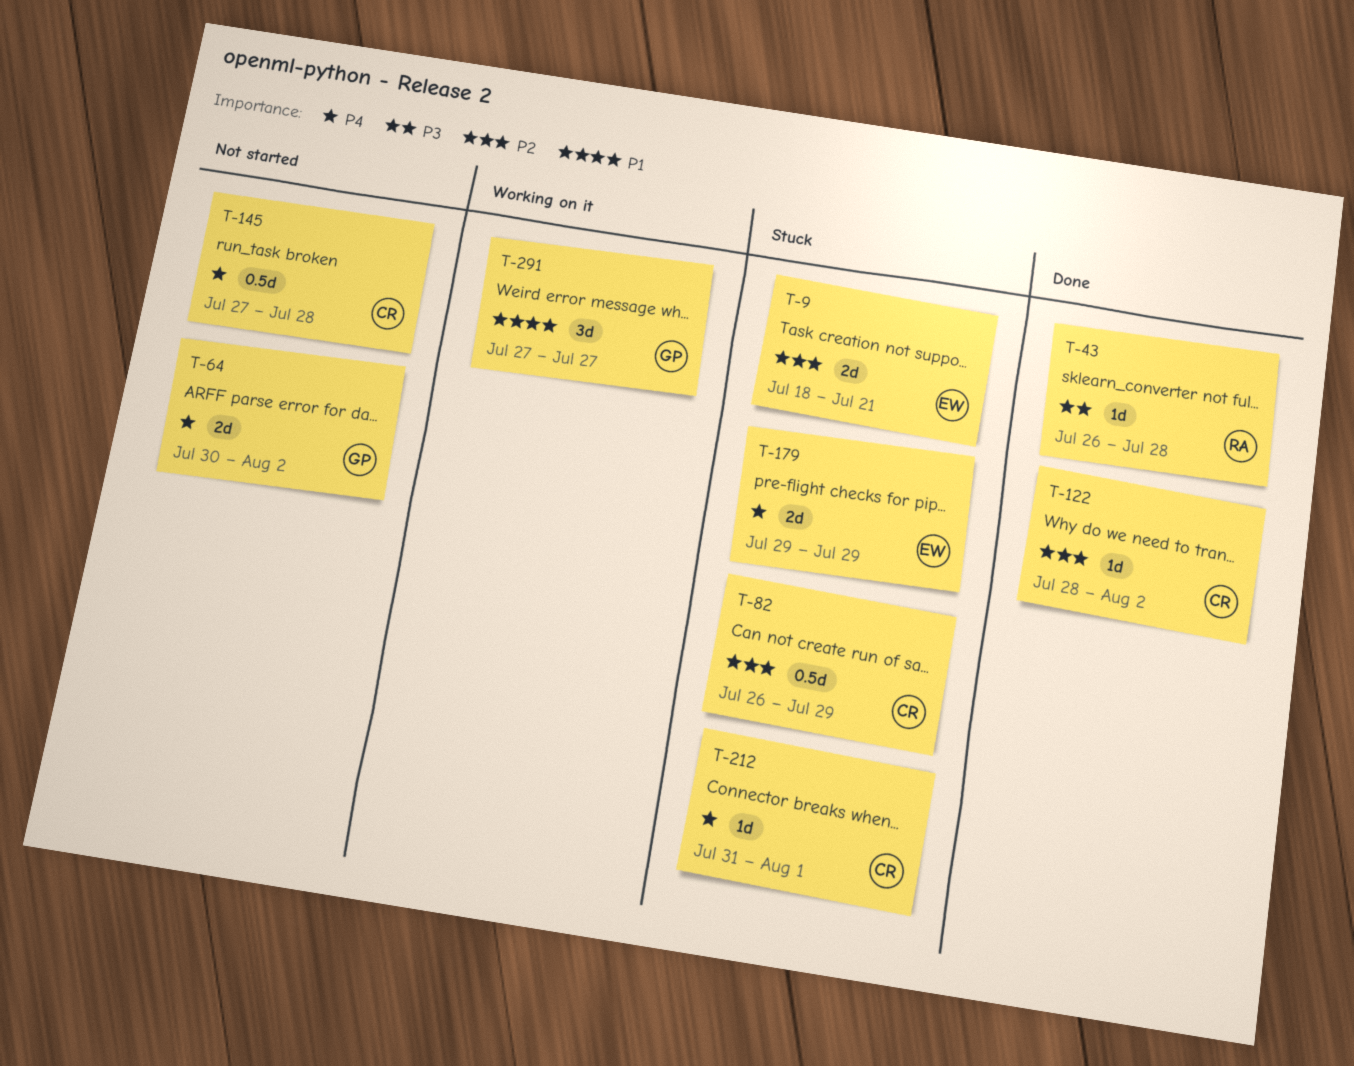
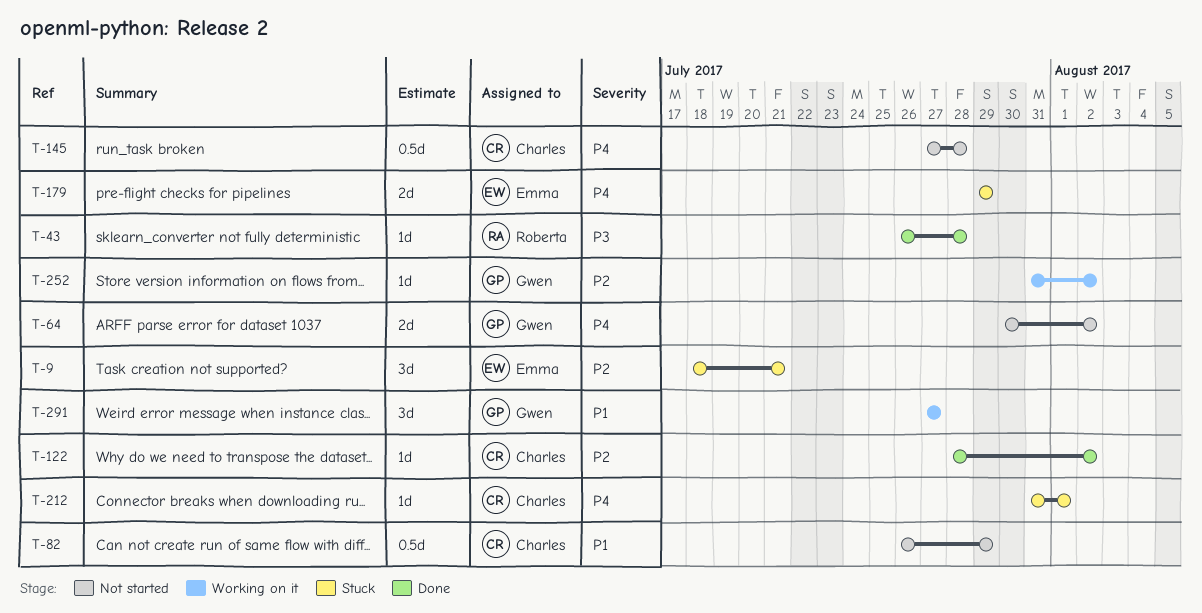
T-9, estimate: 2d -> 3d
T-82, status: Stuck -> Not started
T-82, priority: P2 -> P1
T-252: none -> present

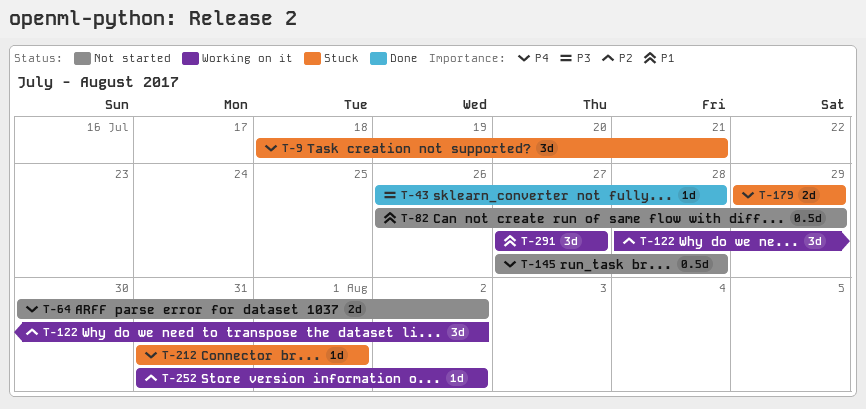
T-9, priority: P2 -> P4
T-122, status: Done -> Working on it
T-122, estimate: 1d -> 3d

